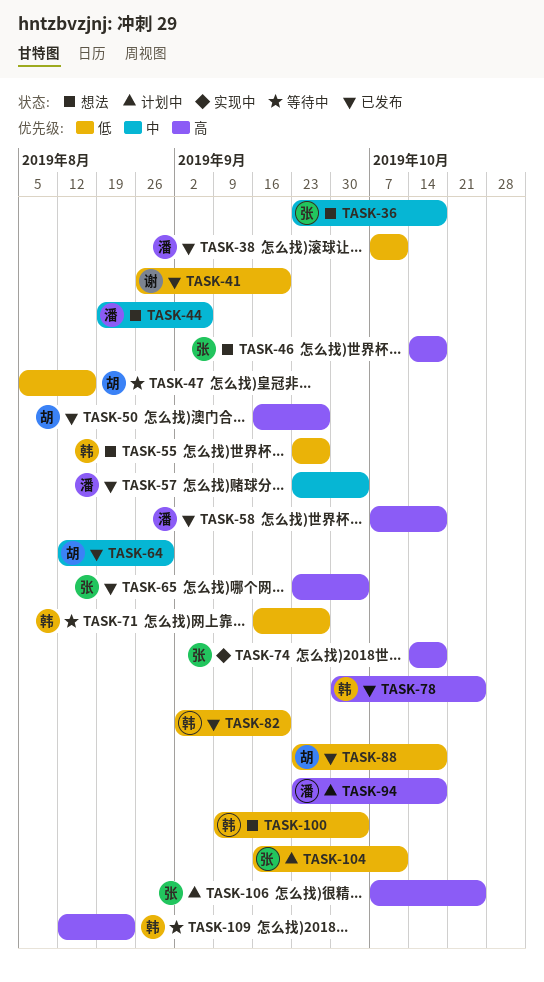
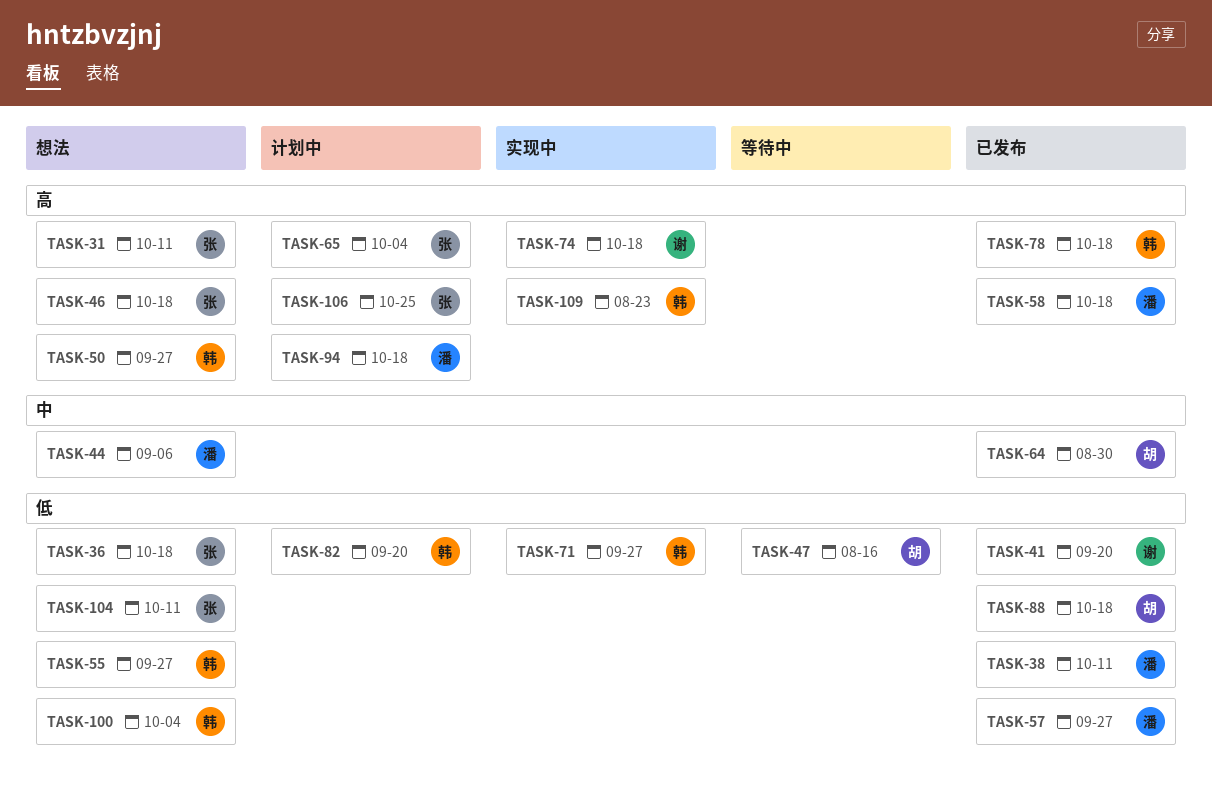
TASK-31: none -> present
TASK-36, priority: 中 -> 低
TASK-50, status: 已发布 -> 想法
TASK-50, owner: 胡 -> 韩
TASK-57, priority: 中 -> 低
TASK-57, due: Oct 4 -> Sep 27
TASK-65, status: 已发布 -> 计划中
TASK-71, status: 等待中 -> 实现中
TASK-74, owner: 张 -> 谢
TASK-78, due: Oct 25 -> Oct 18
TASK-82, status: 已发布 -> 计划中
TASK-104, status: 计划中 -> 想法
TASK-109, status: 等待中 -> 实现中

